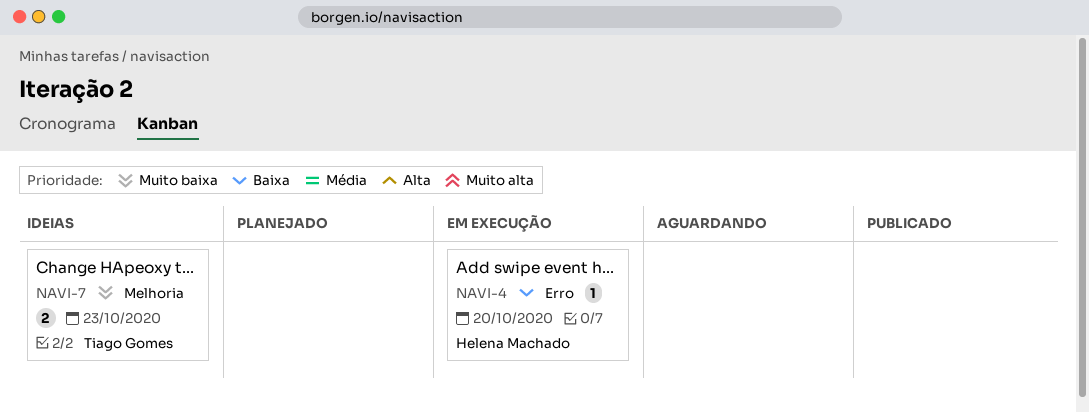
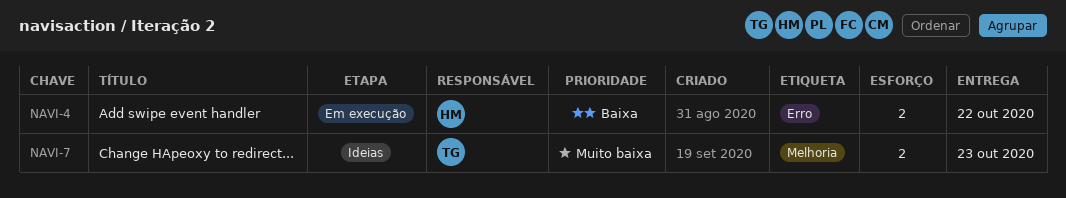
NAVI-4, estimate: 1 -> 2
NAVI-4, due: Oct 20 -> Oct 22

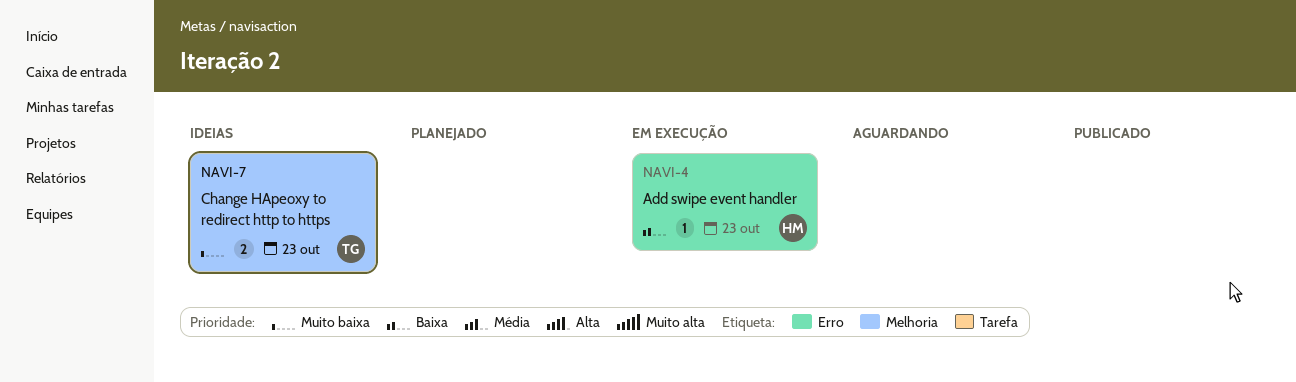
NAVI-4, estimate: 2 -> 1
NAVI-4, due: Oct 22 -> Oct 23

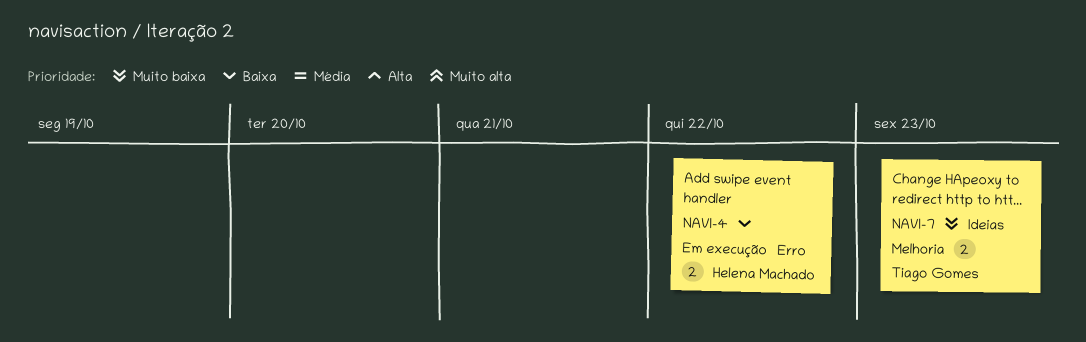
NAVI-4, estimate: 1 -> 2
NAVI-4, due: Oct 23 -> Oct 22

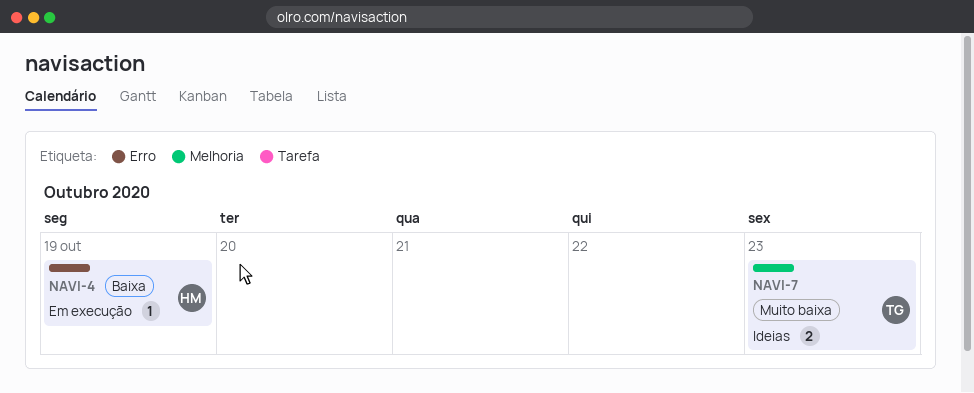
NAVI-4, estimate: 2 -> 1
NAVI-4, due: Oct 22 -> Oct 19

